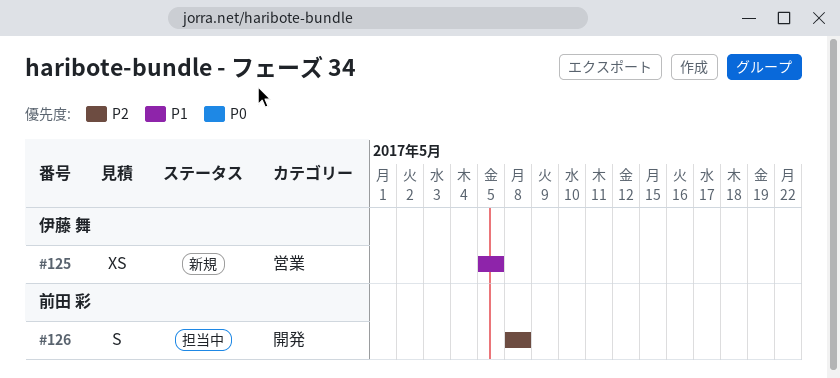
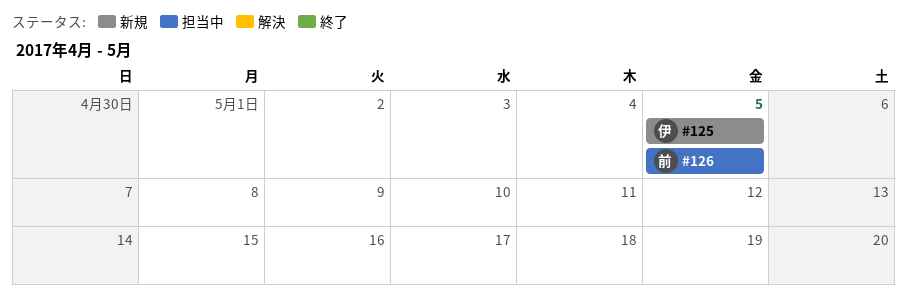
#126, start: May 8 -> May 5
#126, due: May 8 -> May 5

